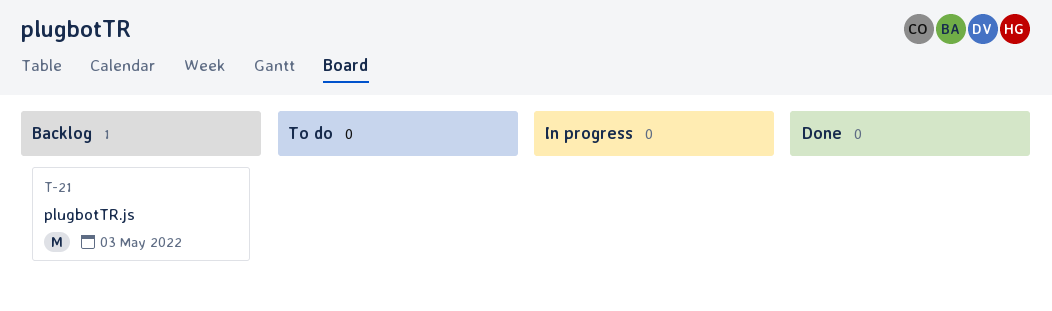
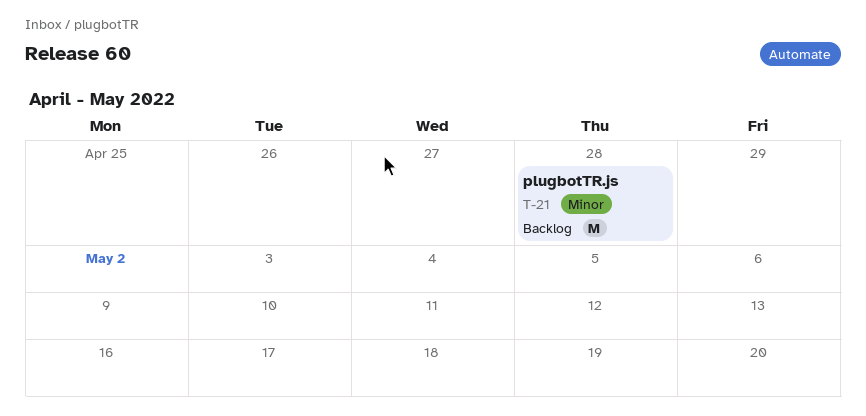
T-21, due: May 3 -> Apr 28

